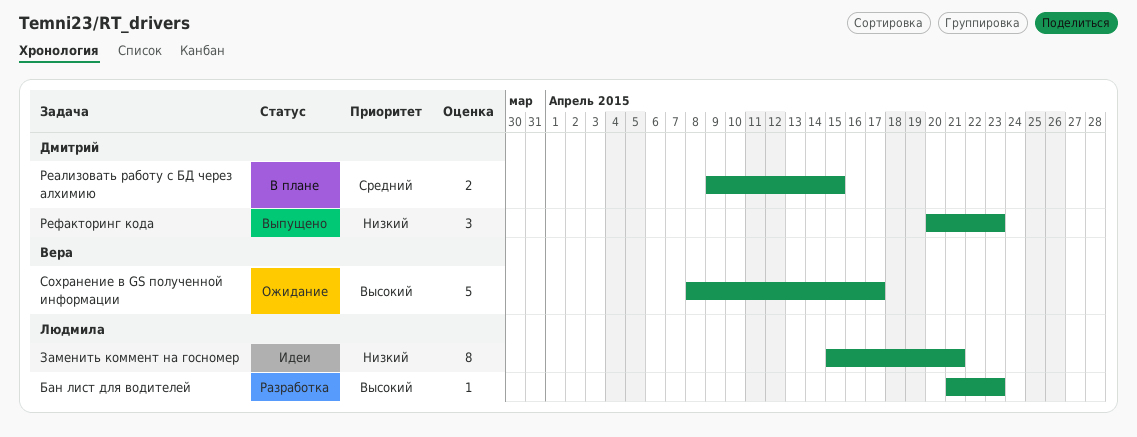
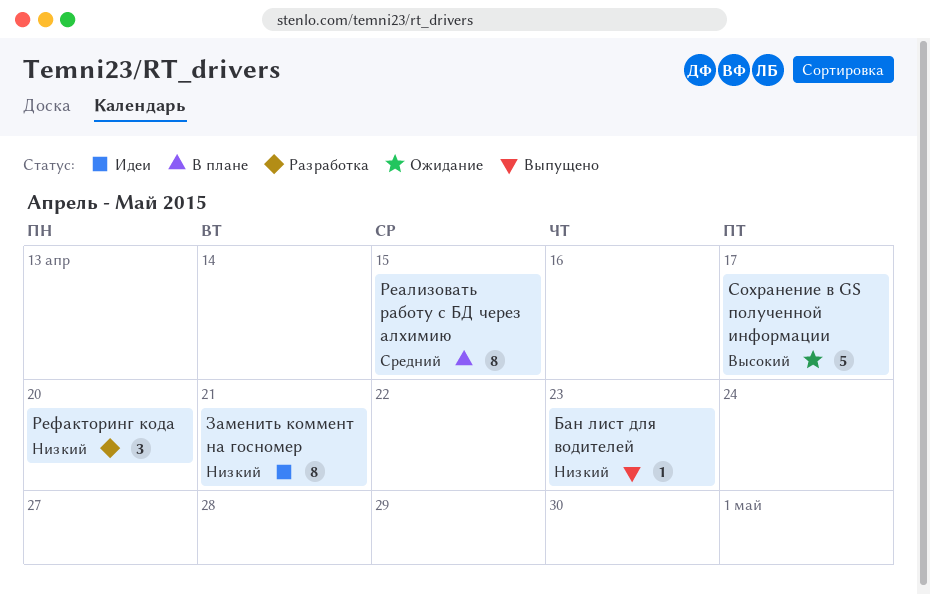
Бан лист для водителей, status: Разработка -> Выпущено
Бан лист для водителей, priority: Высокий -> Низкий
Реализовать работу с БД через алхимию, estimate: 2 -> 8
Рефакторинг кода, status: Выпущено -> Разработка
Рефакторинг кода, due: Apr 23 -> Apr 20

